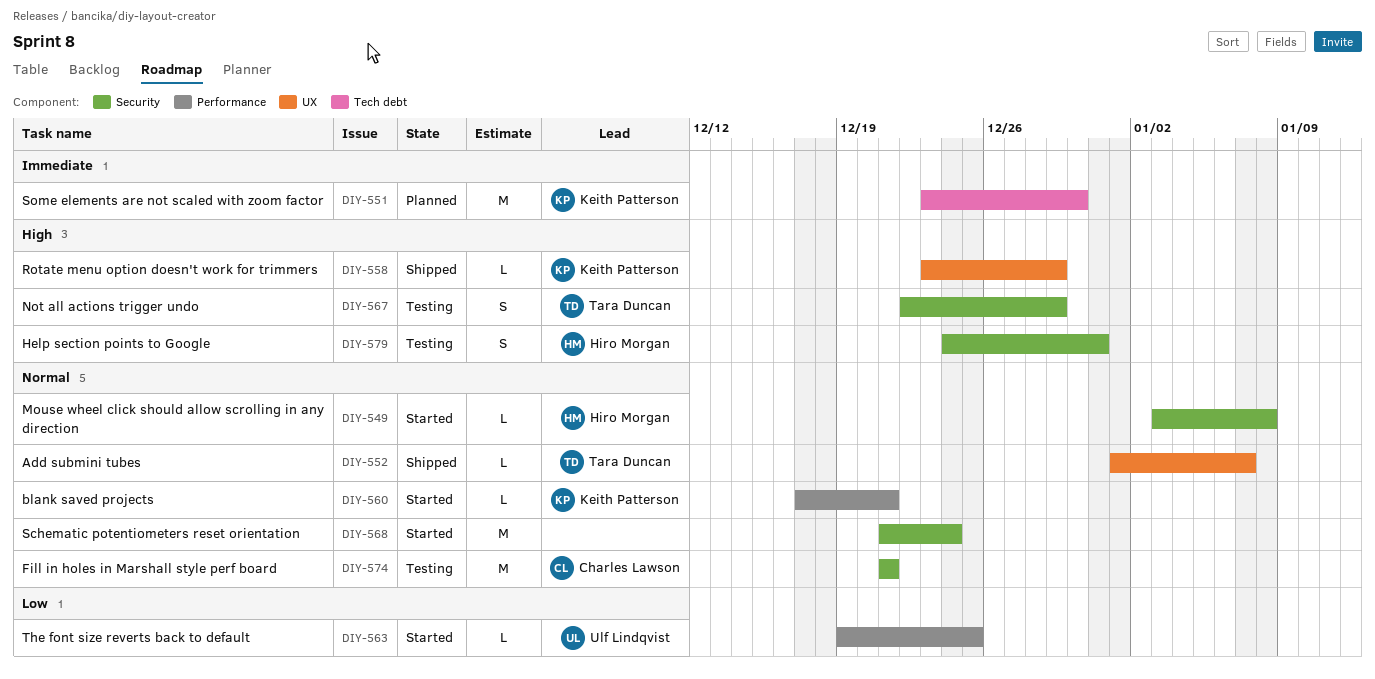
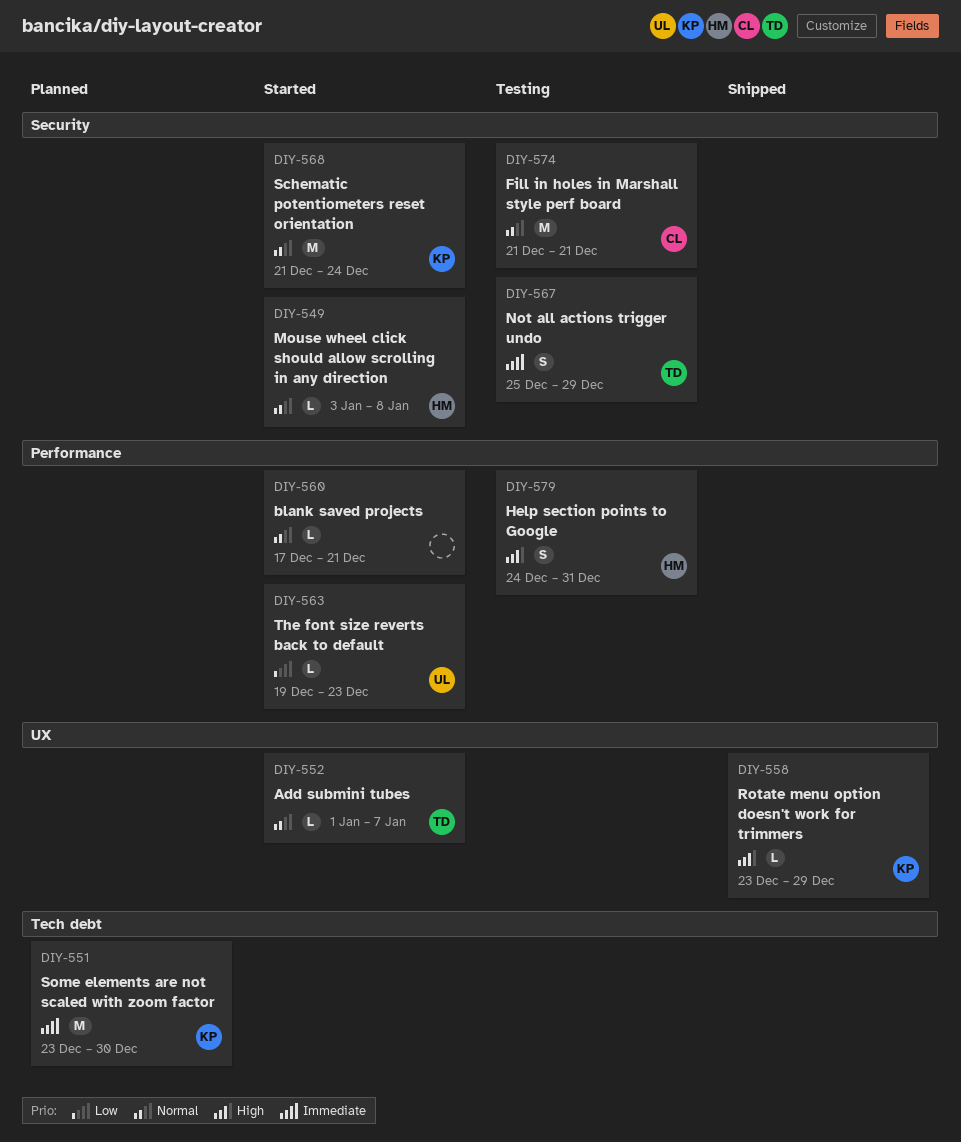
DIY-552, status: Shipped -> Started
DIY-560, owner: Keith Patterson -> none
DIY-563, due: Dec 25 -> Dec 23
DIY-567, priority: High -> Immediate
DIY-567, start: Dec 22 -> Dec 25
DIY-568, owner: none -> Keith Patterson
DIY-579, label: Security -> Performance

